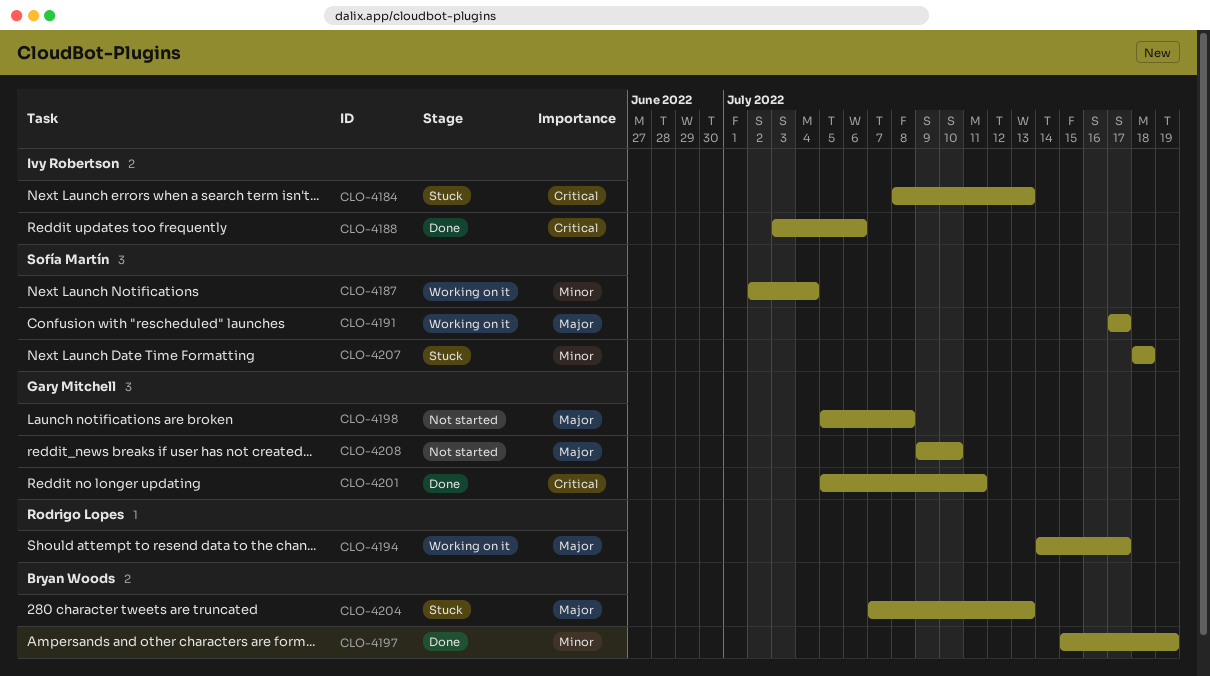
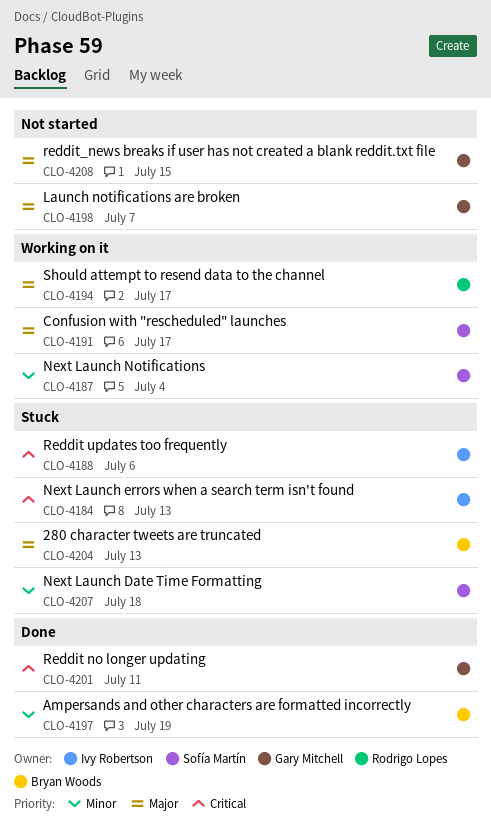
CLO-4188, status: Done -> Stuck
CLO-4198, due: Jul 8 -> Jul 7
CLO-4208, due: Jul 10 -> Jul 15

